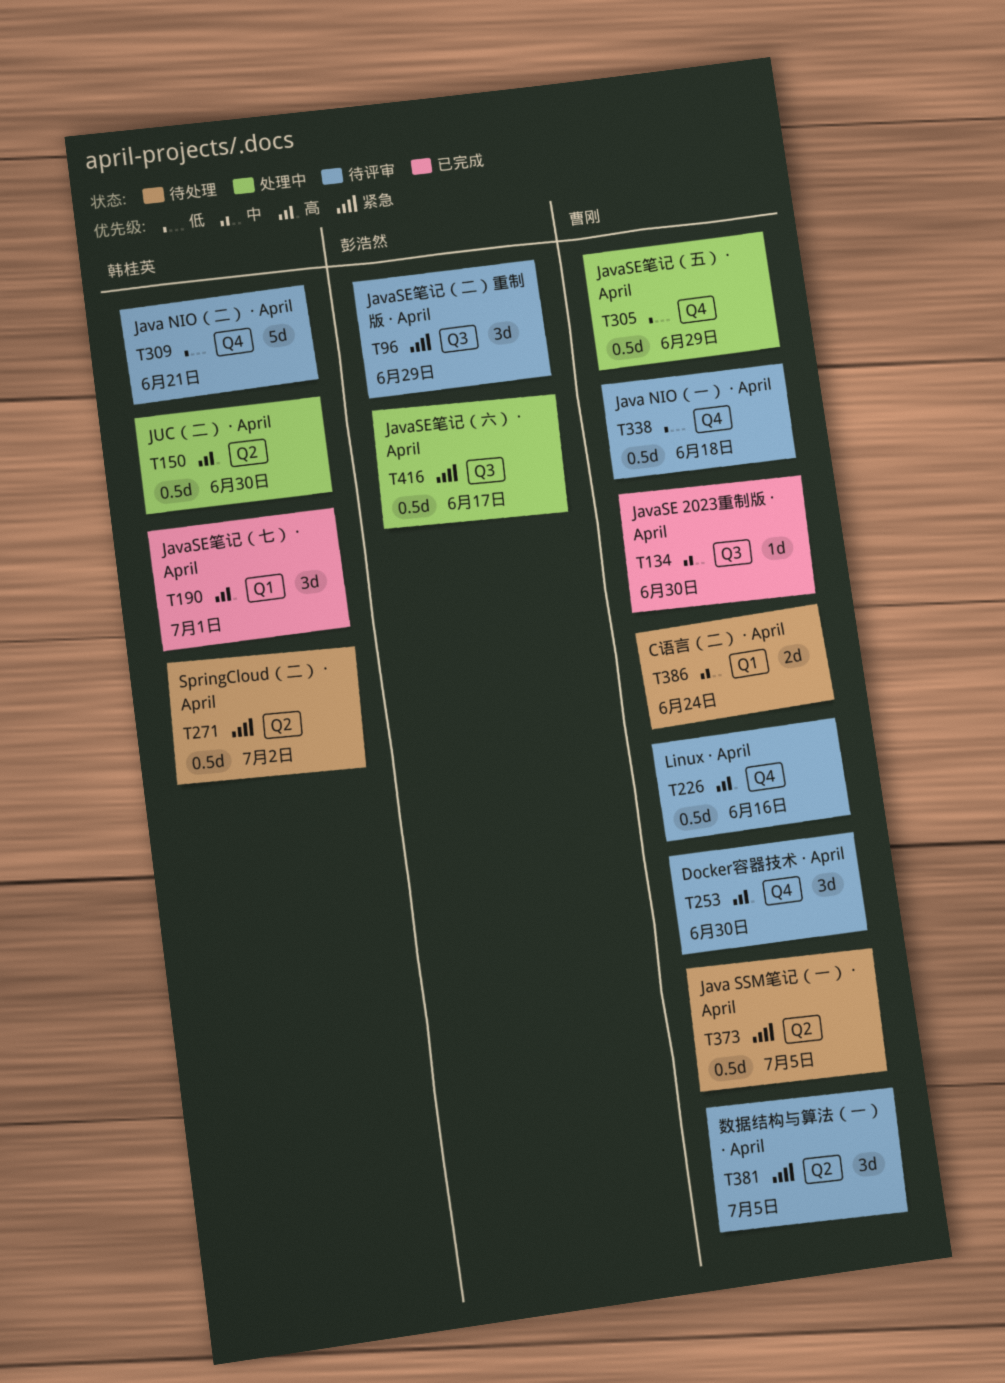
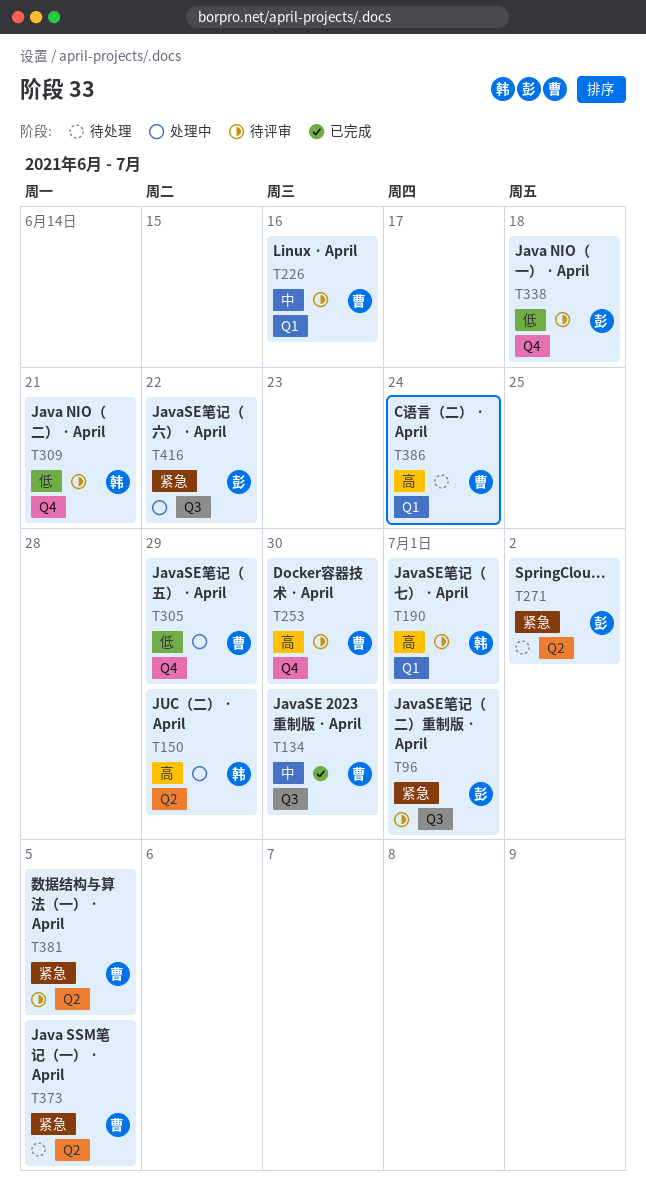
T96, due: Jun 29 -> Jul 1
T150, due: Jun 30 -> Jun 29
T190, status: 已完成 -> 待评审
T226, priority: 高 -> 中
T226, label: Q4 -> Q1
T271, owner: 韩桂英 -> 彭浩然
T338, owner: 曹刚 -> 彭浩然
T386, priority: 中 -> 高
T416, due: Jun 17 -> Jun 22

